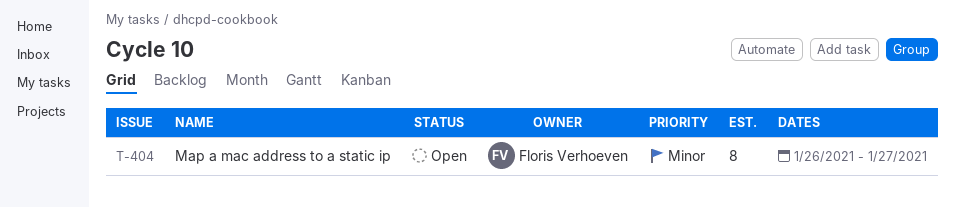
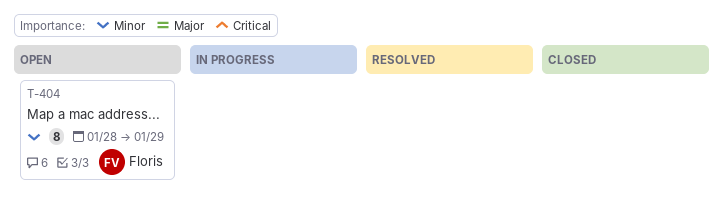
T-404, start: Jan 26 -> Jan 28
T-404, due: Jan 27 -> Jan 29

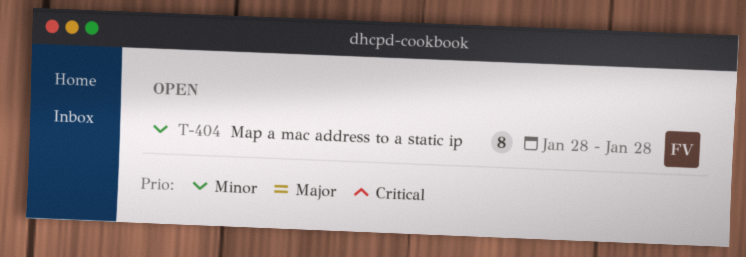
T-404, due: Jan 29 -> Jan 28

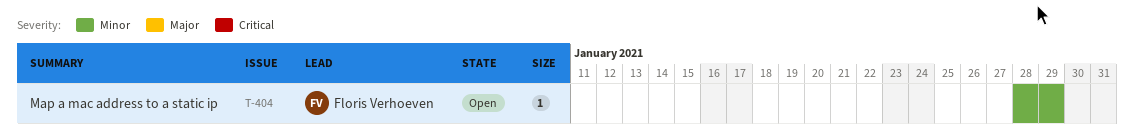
T-404, estimate: 8 -> 1
T-404, due: Jan 28 -> Jan 29

